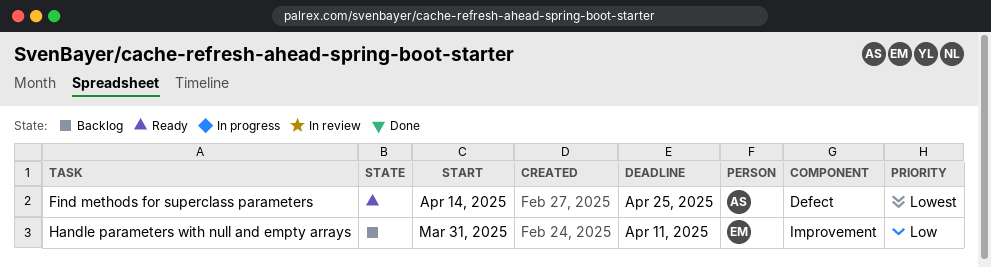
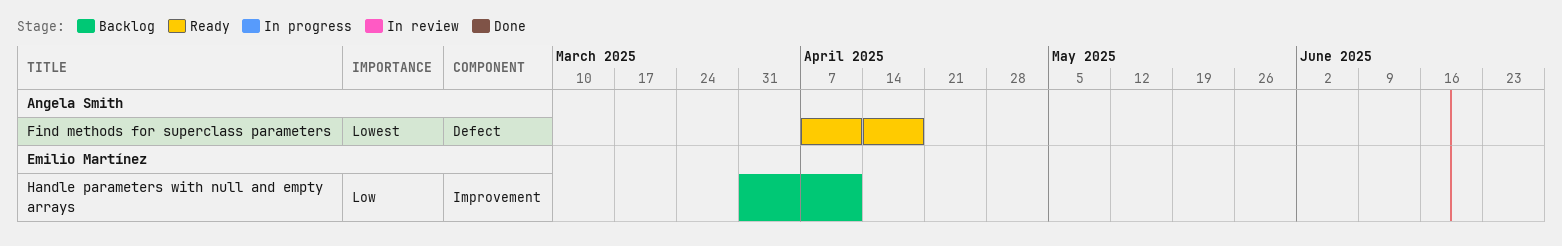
Find methods for superclass parameters, start: Apr 14 -> Apr 7
Find methods for superclass parameters, due: Apr 25 -> Apr 18

